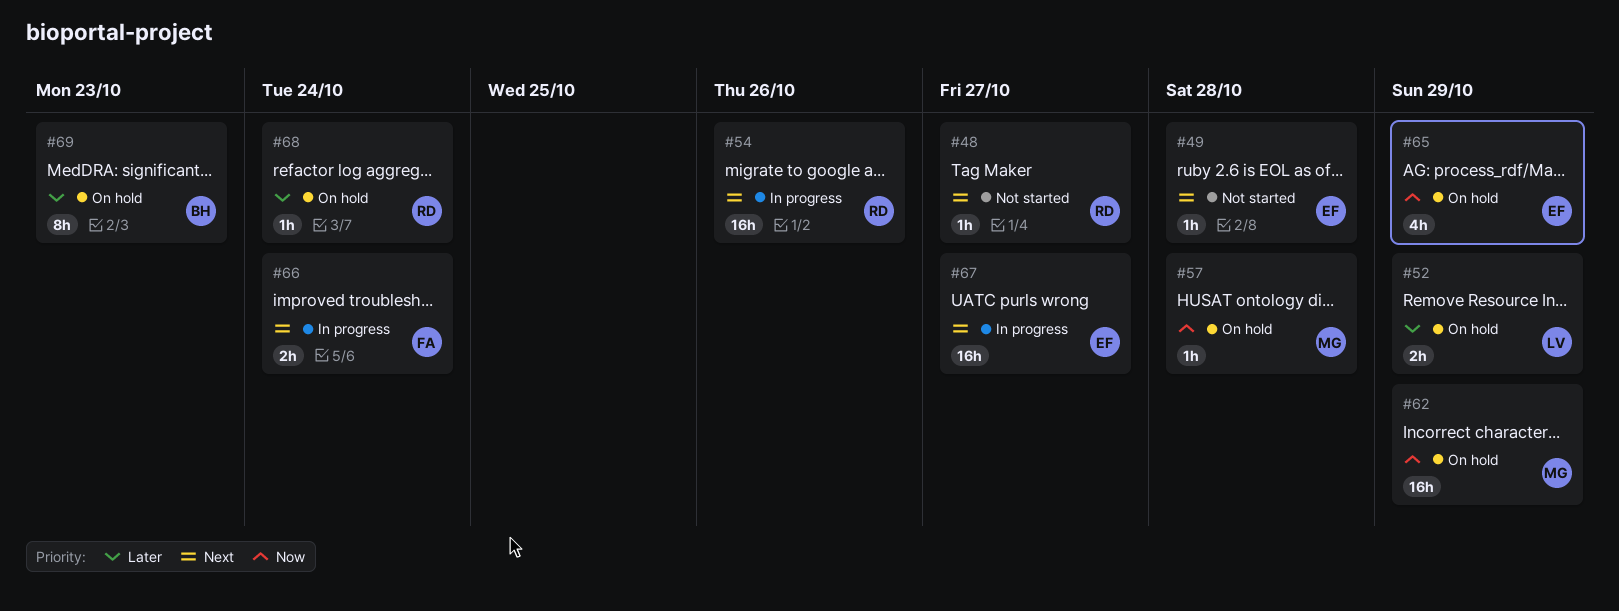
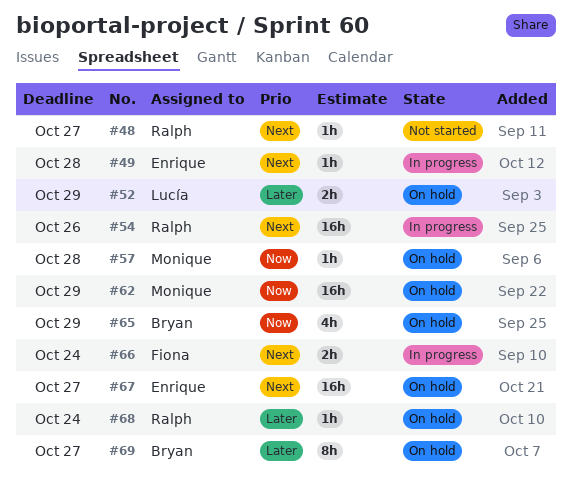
#49, status: Not started -> In progress
#65, owner: Enrique -> Bryan
#67, status: In progress -> On hold
#69, due: Oct 23 -> Oct 27

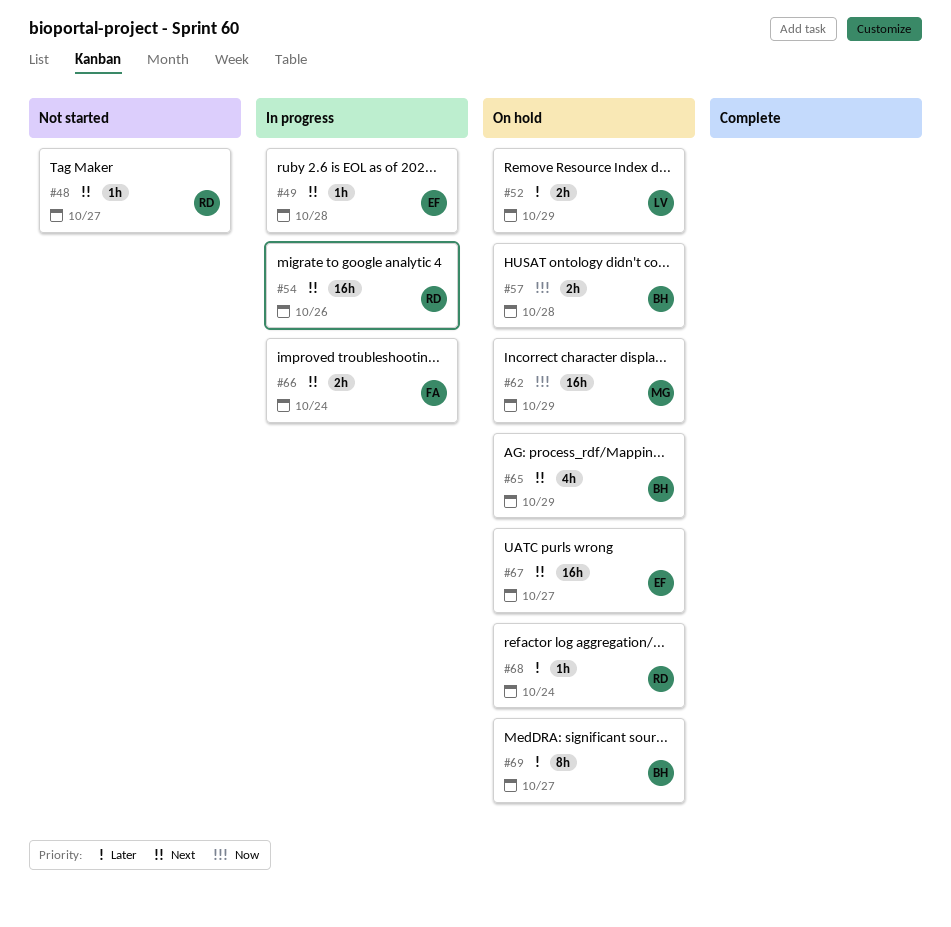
#57, owner: Monique -> Bryan
#57, estimate: 1h -> 2h
#65, priority: Now -> Next

